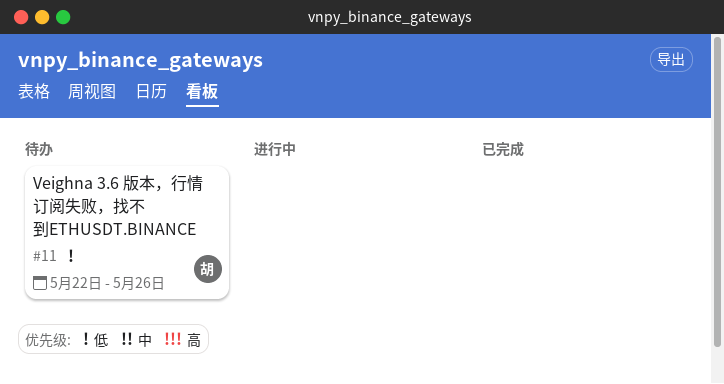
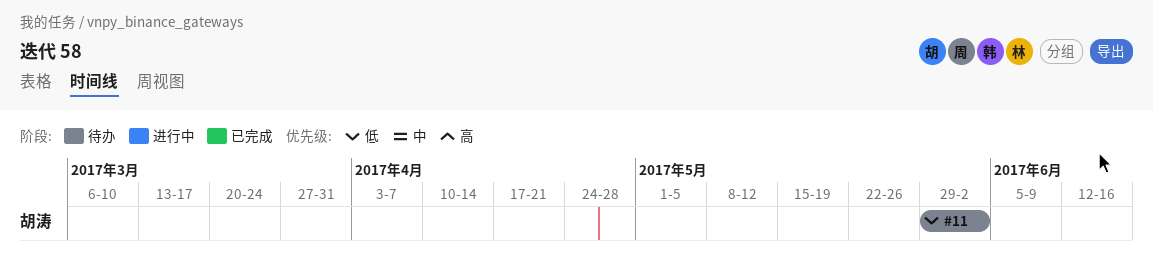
#11, start: May 22 -> May 29
#11, due: May 26 -> Jun 2

